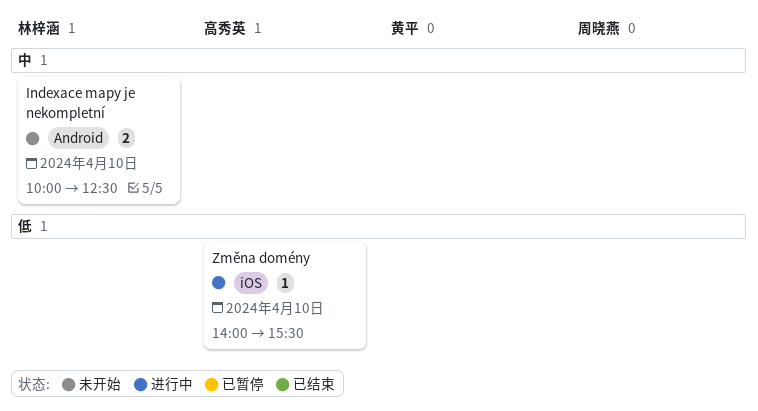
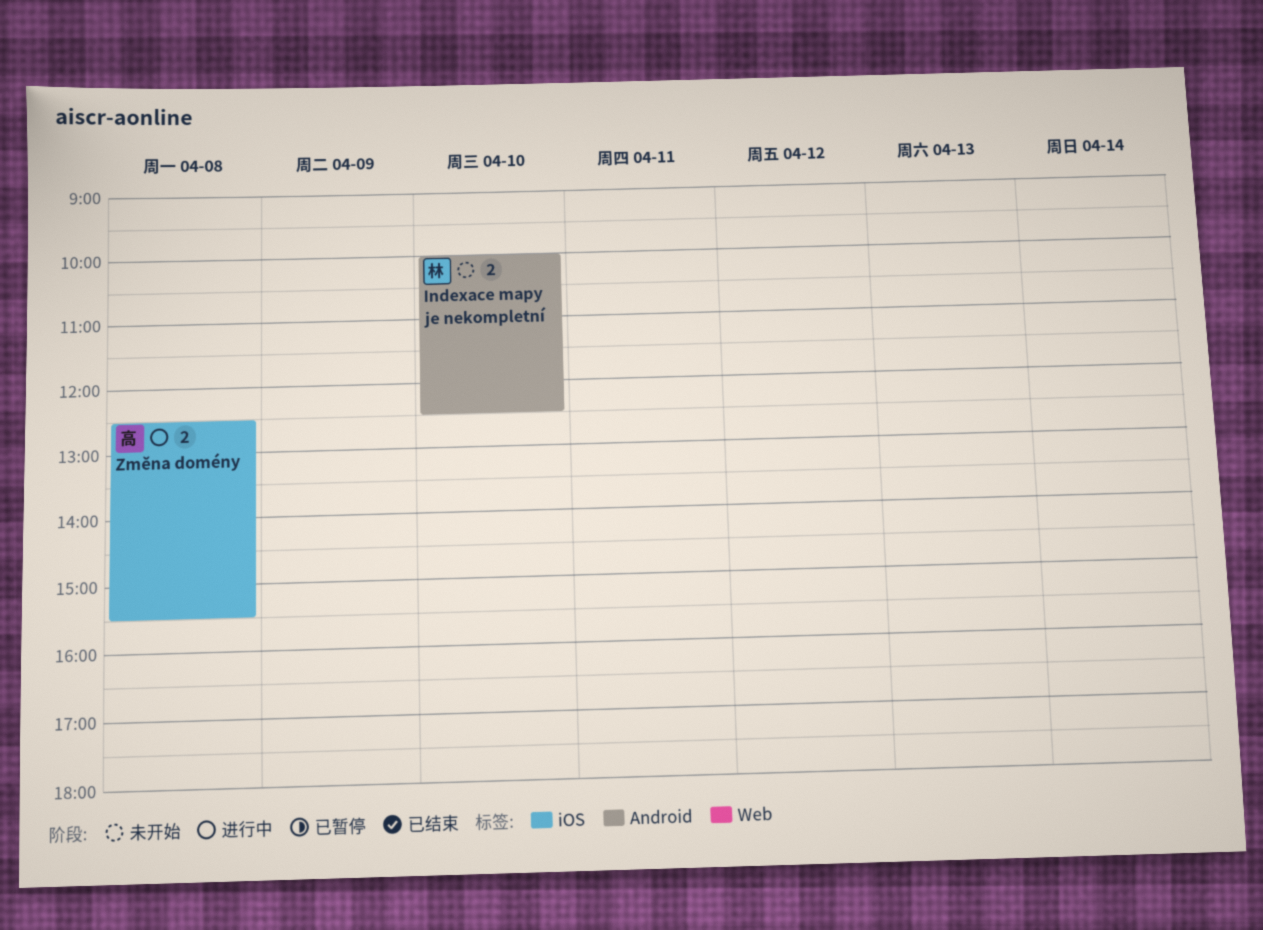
Změna domény, estimate: 1 -> 2
Změna domény, day: Apr 10 -> Apr 8
Změna domény, begins: 14:00 -> 12:30

